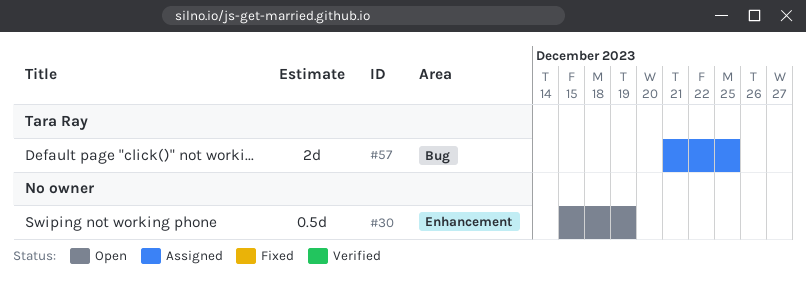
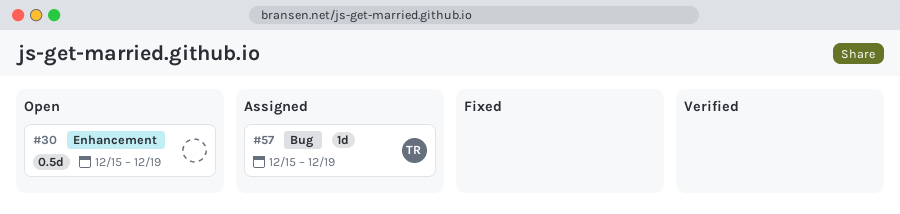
#57, estimate: 2d -> 1d
#57, start: Dec 21 -> Dec 15
#57, due: Dec 25 -> Dec 19

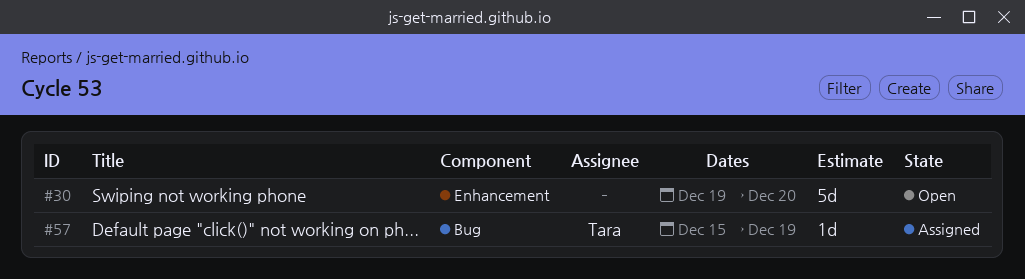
#30, estimate: 0.5d -> 5d
#30, start: Dec 15 -> Dec 19
#30, due: Dec 19 -> Dec 20

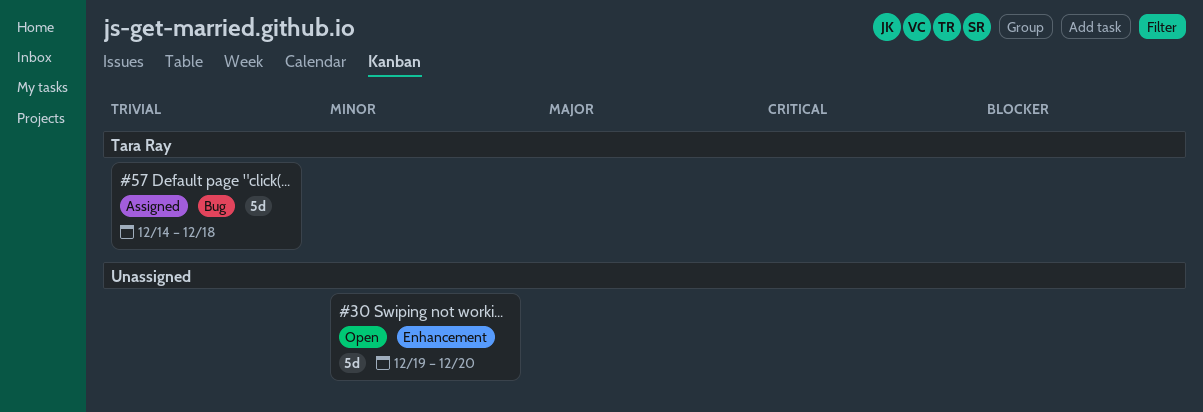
#57, estimate: 1d -> 5d
#57, start: Dec 15 -> Dec 14
#57, due: Dec 19 -> Dec 18

